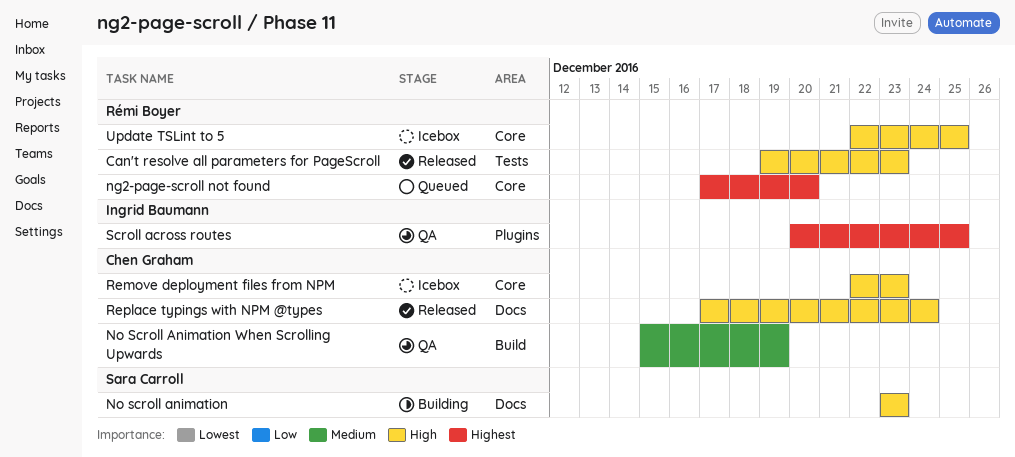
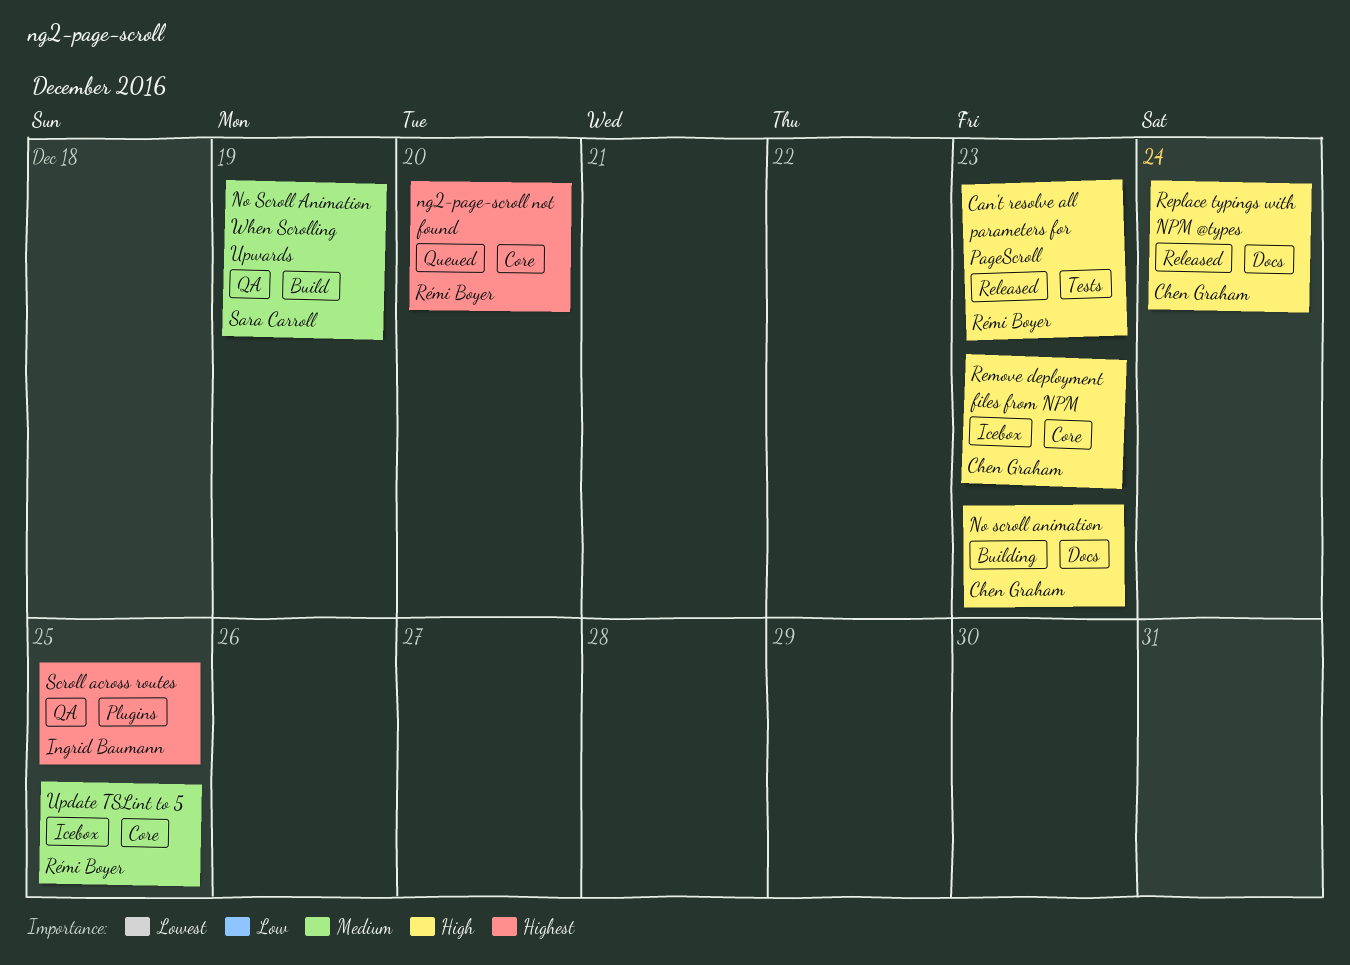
No scroll animation, owner: Sara Carroll -> Chen Graham
No Scroll Animation When Scrolling Upwards, owner: Chen Graham -> Sara Carroll
Update TSLint to 5, priority: High -> Medium

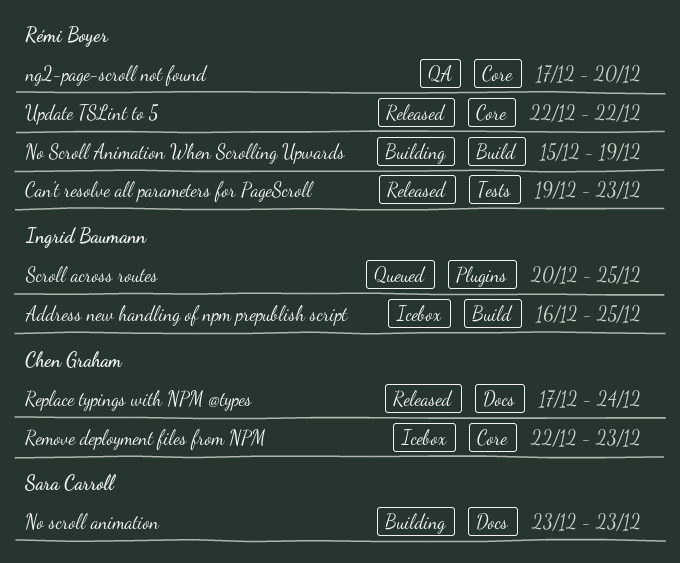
Address new handling of npm prepublish script: none -> present
ng2-page-scroll not found, status: Queued -> QA
No scroll animation, owner: Chen Graham -> Sara Carroll
No Scroll Animation When Scrolling Upwards, status: QA -> Building
No Scroll Animation When Scrolling Upwards, owner: Sara Carroll -> Rémi Boyer
Scroll across routes, status: QA -> Queued
Update TSLint to 5, status: Icebox -> Released
Update TSLint to 5, due: Dec 25 -> Dec 22

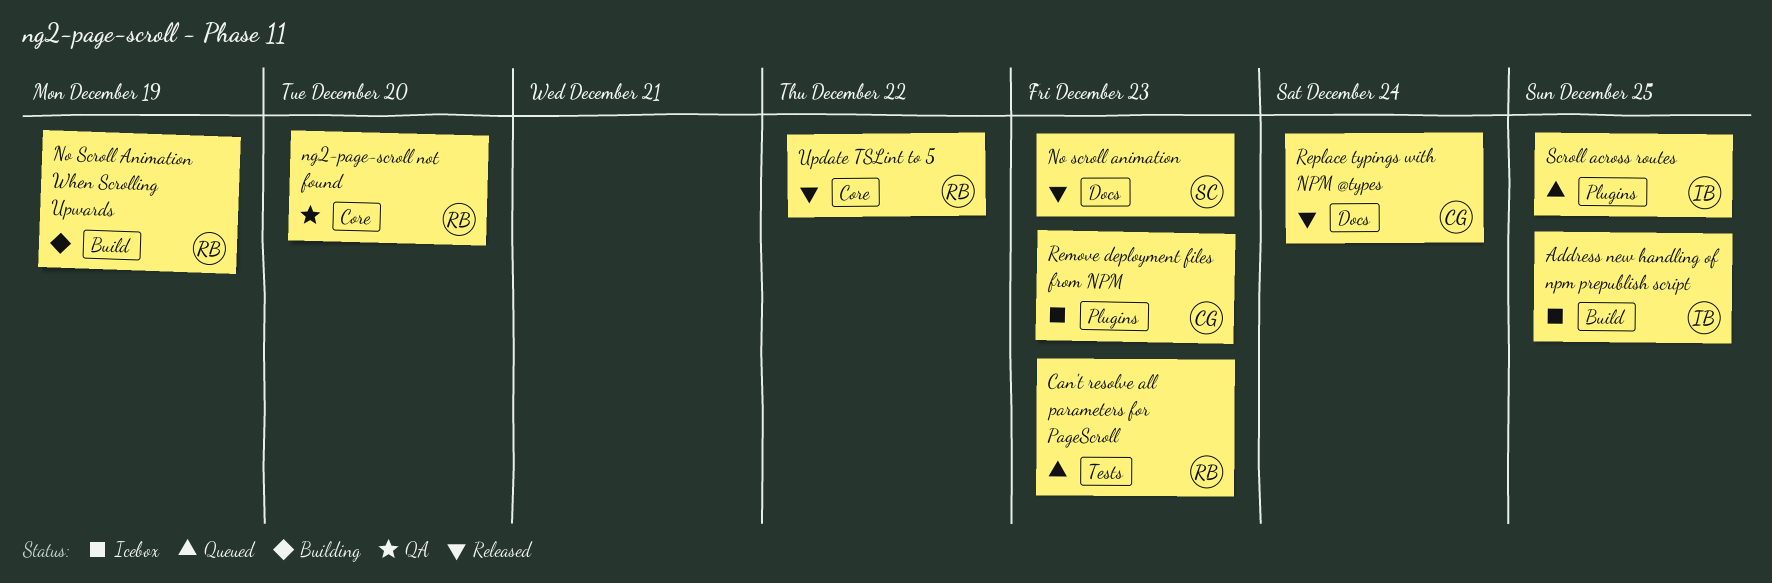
Can't resolve all parameters for PageScroll, status: Released -> Queued
No scroll animation, status: Building -> Released
Remove deployment files from NPM, label: Core -> Plugins

